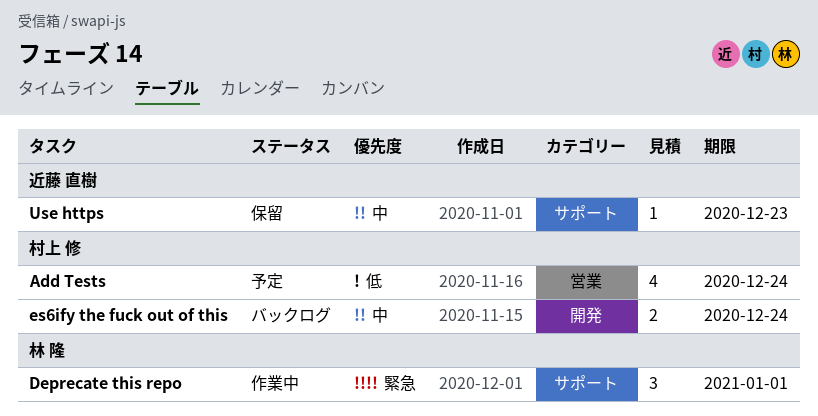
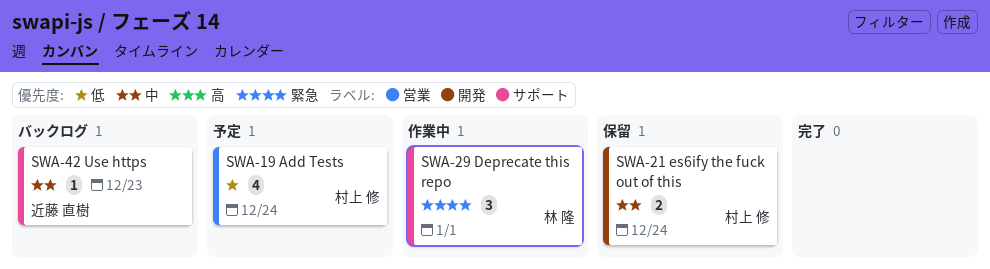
es6ify the fuck out of this, status: バックログ -> 保留
Use https, status: 保留 -> バックログ

